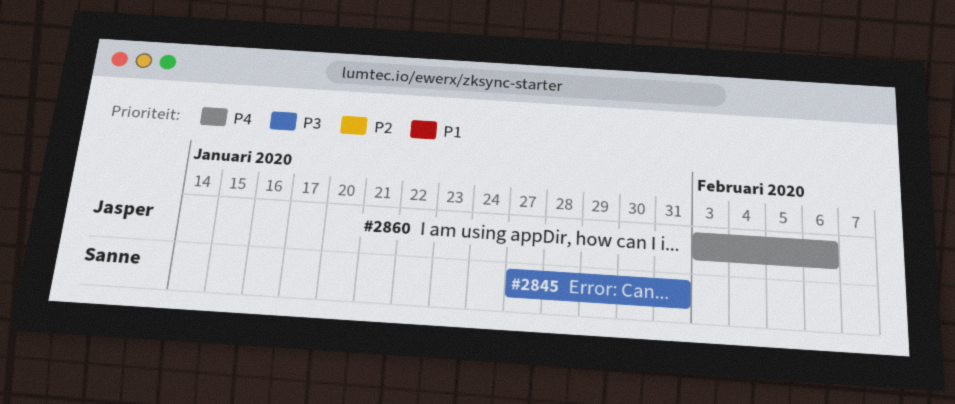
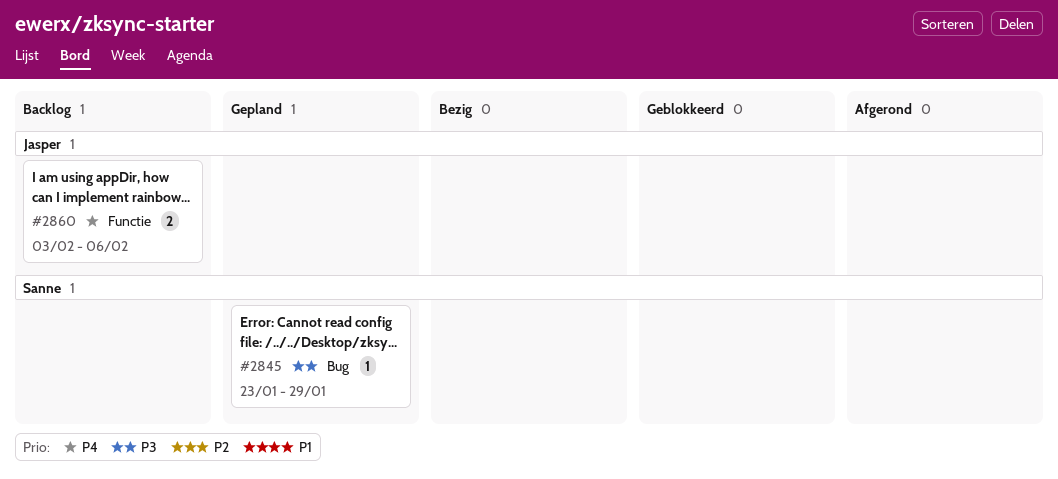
#2845, start: Jan 27 -> Jan 23
#2845, due: Jan 31 -> Jan 29

